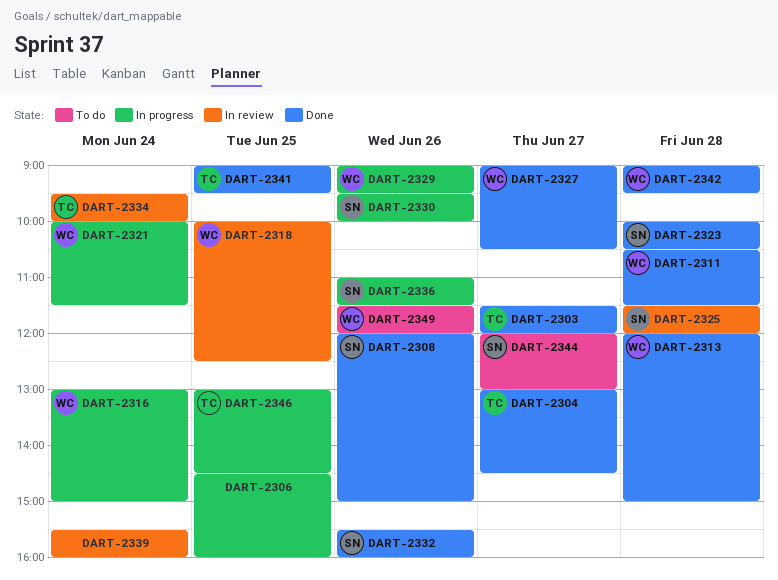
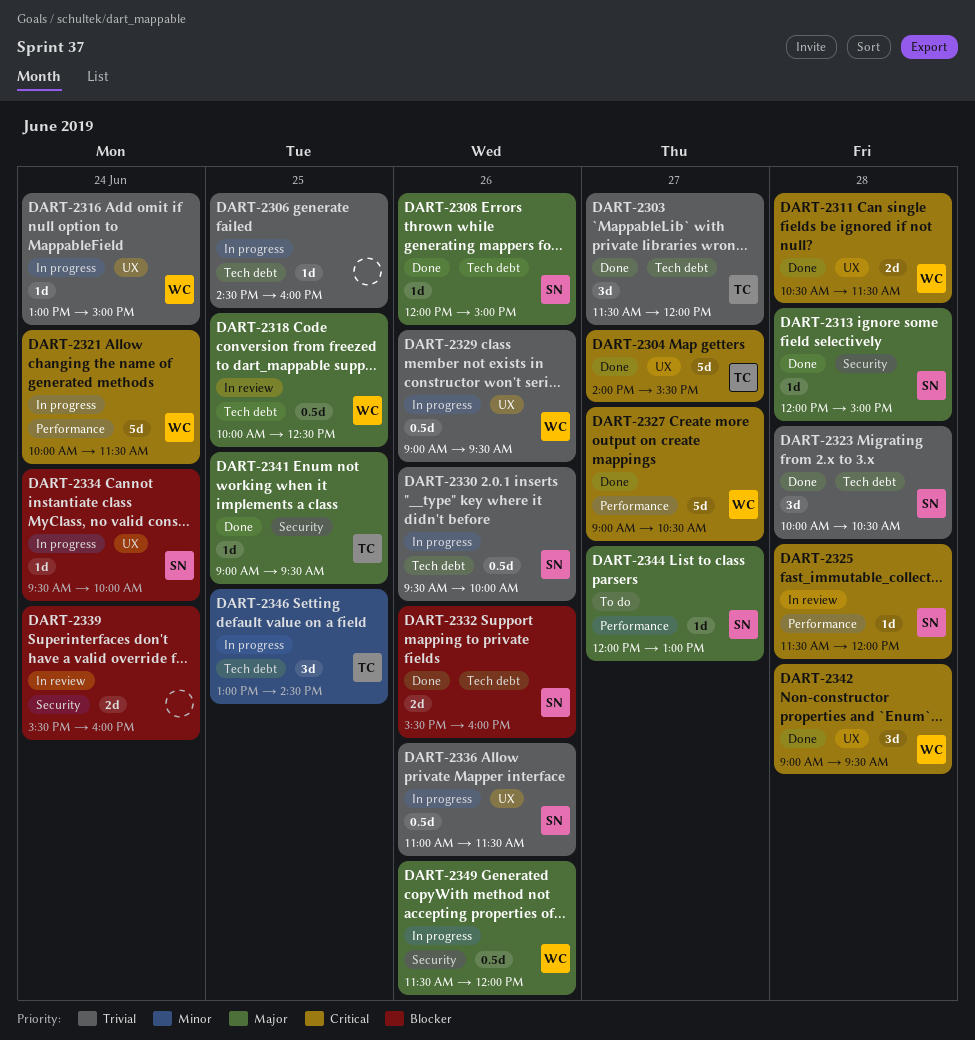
DART-2304, begins: 13:00 -> 14:00
DART-2304, ends: 14:30 -> 15:30
DART-2313, owner: WC -> SN
DART-2334, status: In review -> In progress
DART-2334, owner: TC -> SN
DART-2349, status: To do -> In progress

